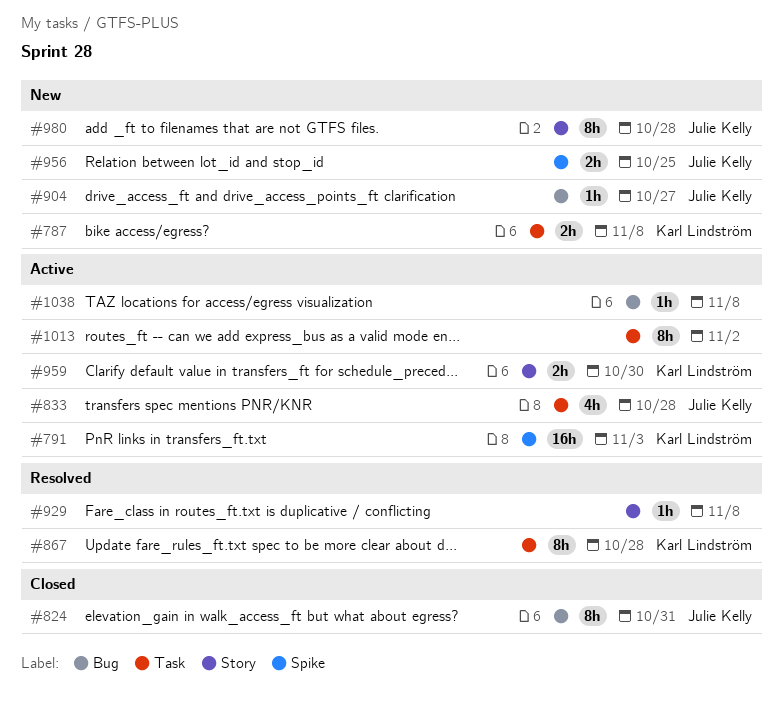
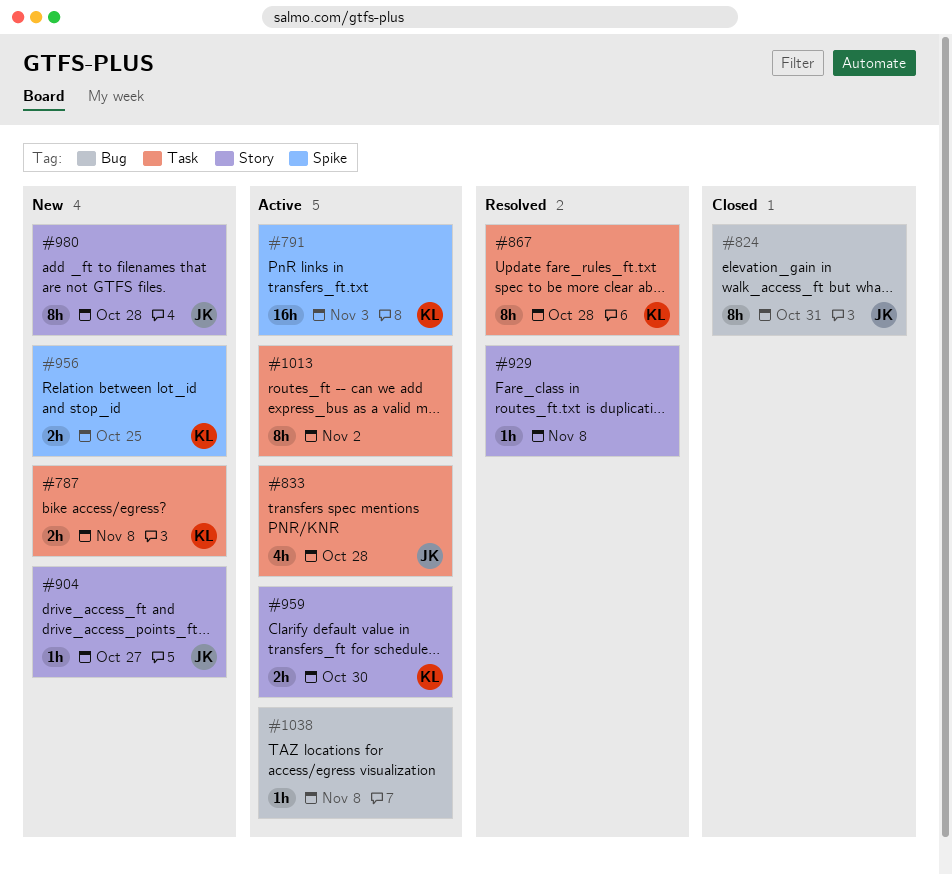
#904, label: Bug -> Story
#956, owner: Julie Kelly -> Karl Lindström

